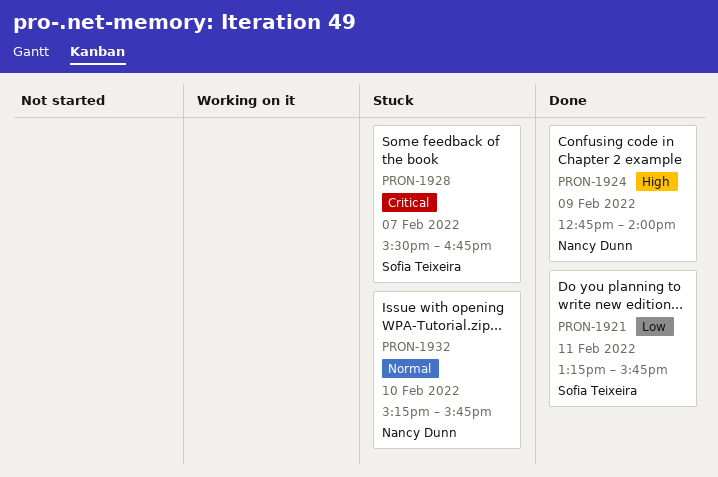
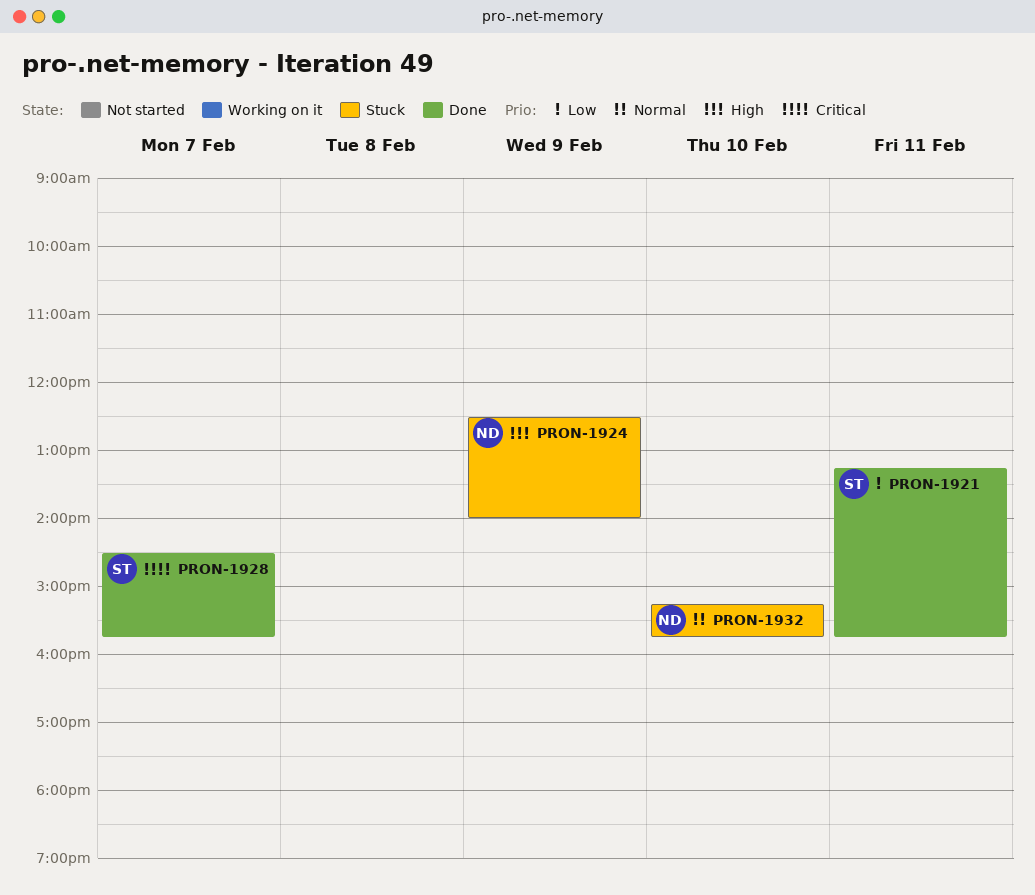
PRON-1924, status: Done -> Stuck
PRON-1924, begins: 12:45 -> 12:30
PRON-1928, status: Stuck -> Done
PRON-1928, begins: 15:30 -> 14:30
PRON-1928, ends: 16:45 -> 15:45

